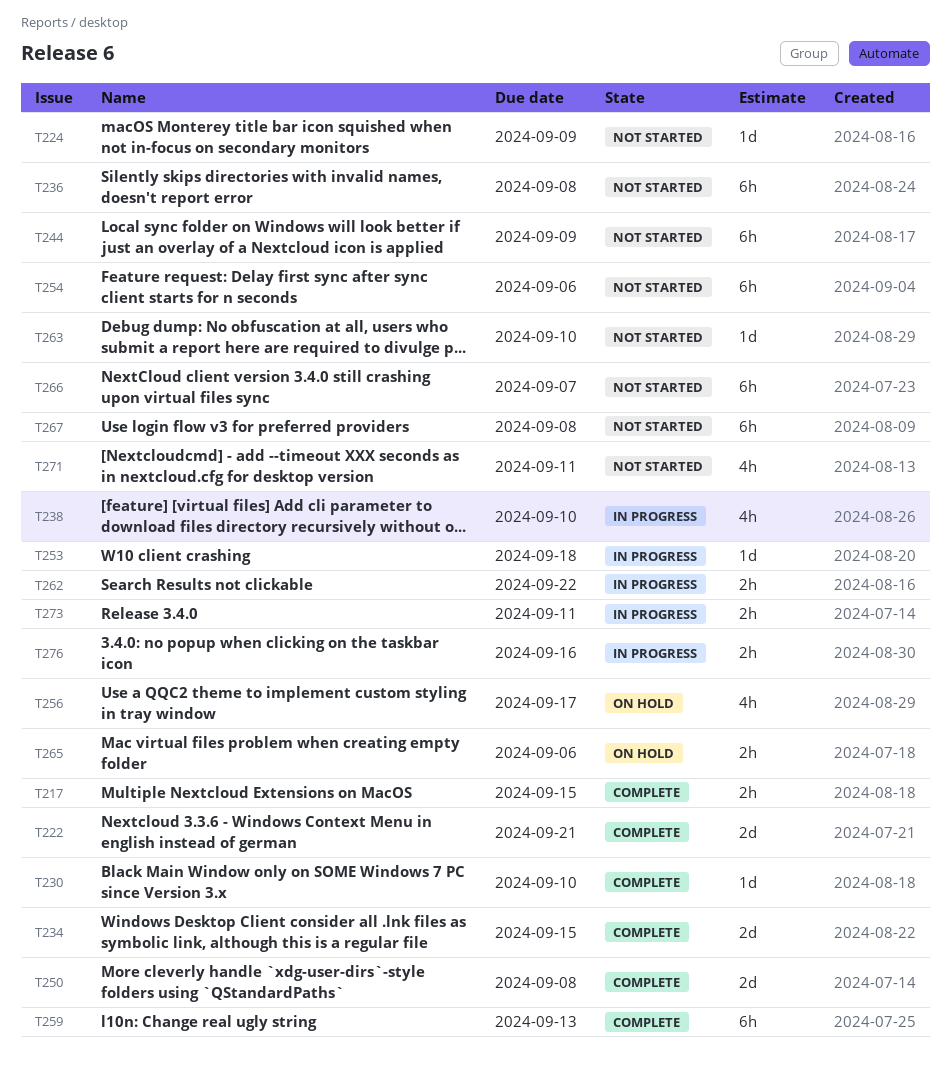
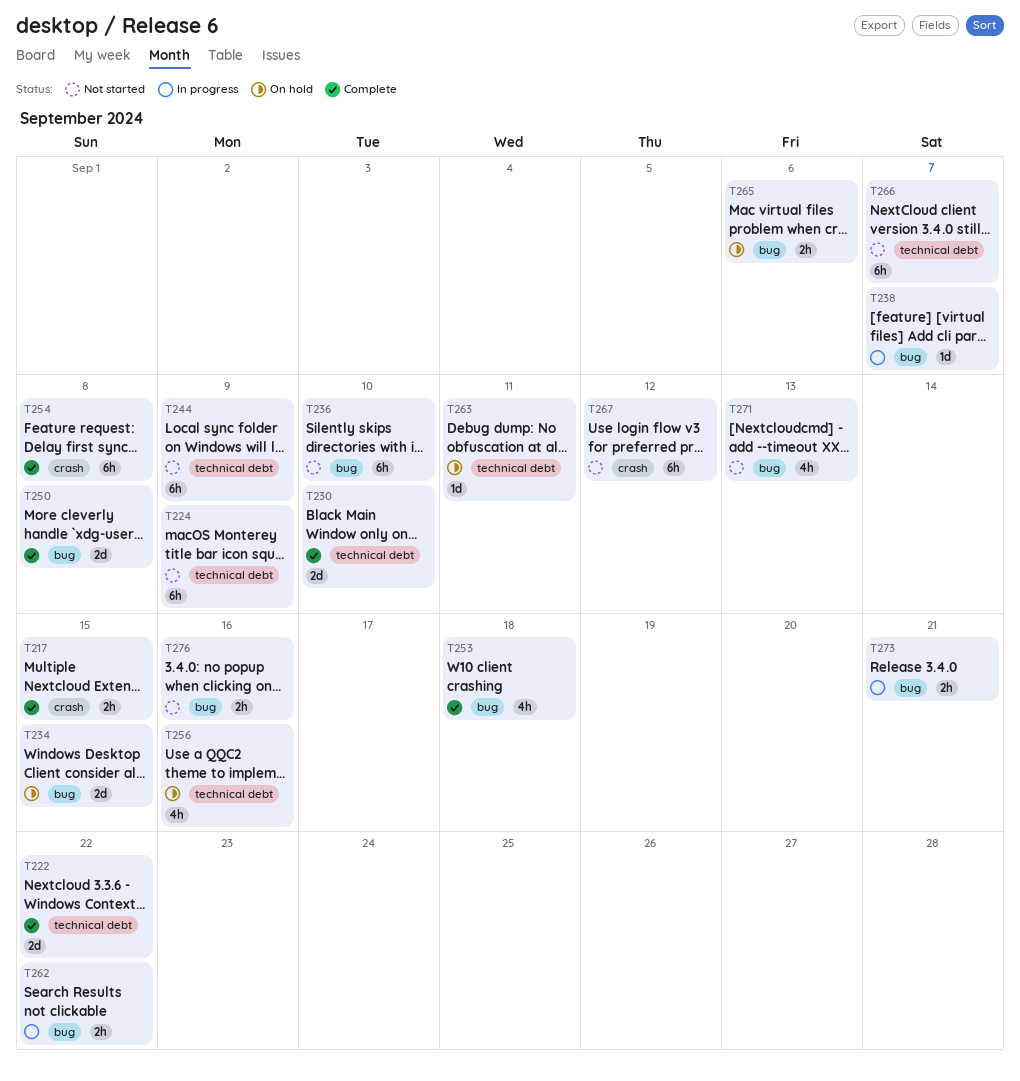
T222, due: Sep 21 -> Sep 22
T224, estimate: 1d -> 6h
T230, estimate: 1d -> 2d
T234, status: Complete -> On hold
T236, due: Sep 8 -> Sep 10
T238, estimate: 4h -> 1d
T238, due: Sep 10 -> Sep 7
T253, status: In progress -> Complete
T253, estimate: 1d -> 4h
T254, status: Not started -> Complete
T254, due: Sep 6 -> Sep 8
T256, due: Sep 17 -> Sep 16
T259: present -> none
T263, status: Not started -> On hold
T263, due: Sep 10 -> Sep 11
T267, due: Sep 8 -> Sep 12
T271, due: Sep 11 -> Sep 13
T273, due: Sep 11 -> Sep 21
T276, status: In progress -> Not started

